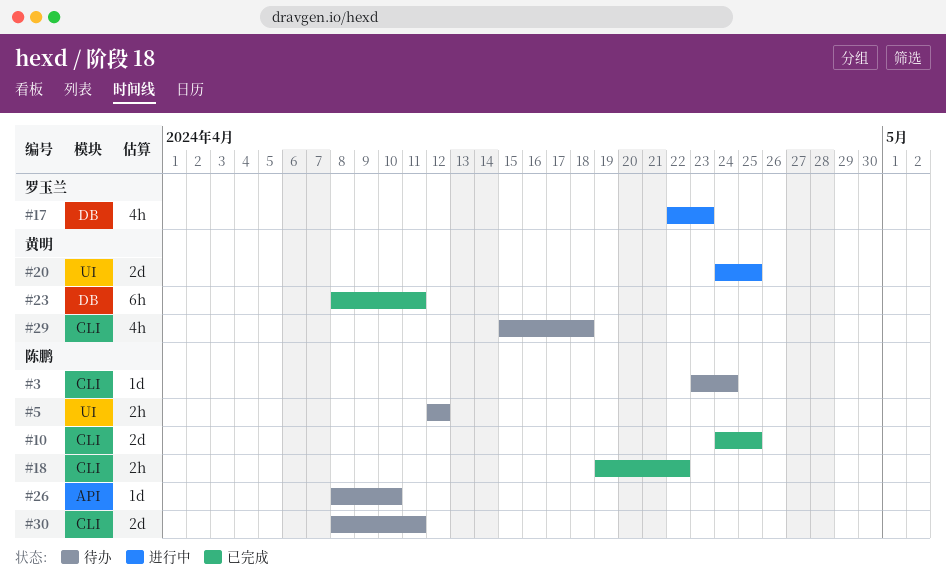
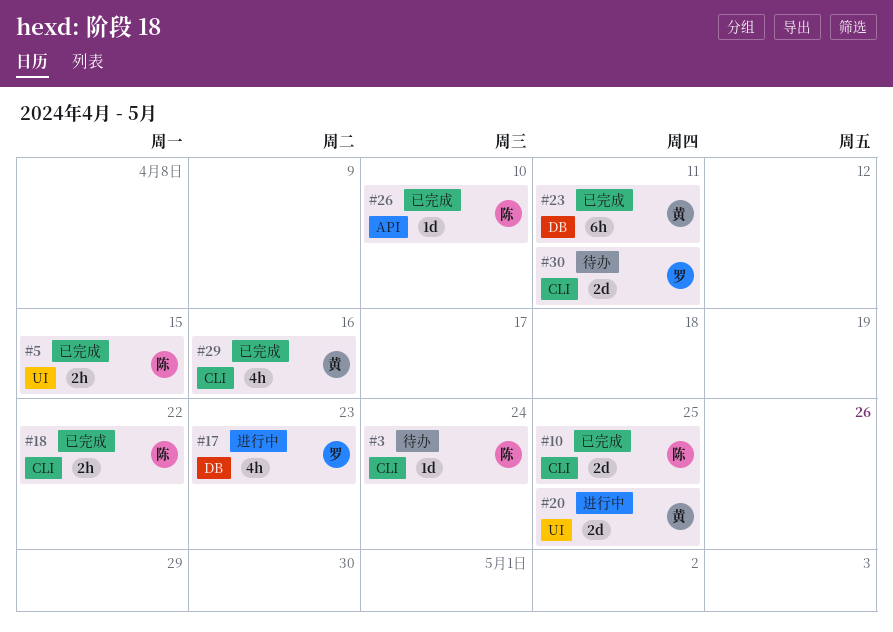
#5, status: 待办 -> 已完成
#5, due: Apr 12 -> Apr 15
#26, status: 待办 -> 已完成
#29, status: 待办 -> 已完成
#29, due: Apr 18 -> Apr 16
#30, owner: 陈鹏 -> 罗玉兰

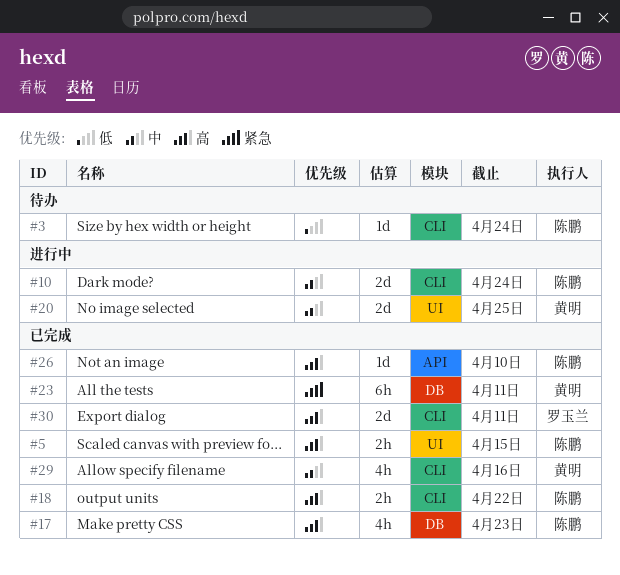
#10, status: 已完成 -> 进行中
#10, due: Apr 25 -> Apr 24
#17, status: 进行中 -> 已完成
#17, owner: 罗玉兰 -> 陈鹏
#30, status: 待办 -> 已完成

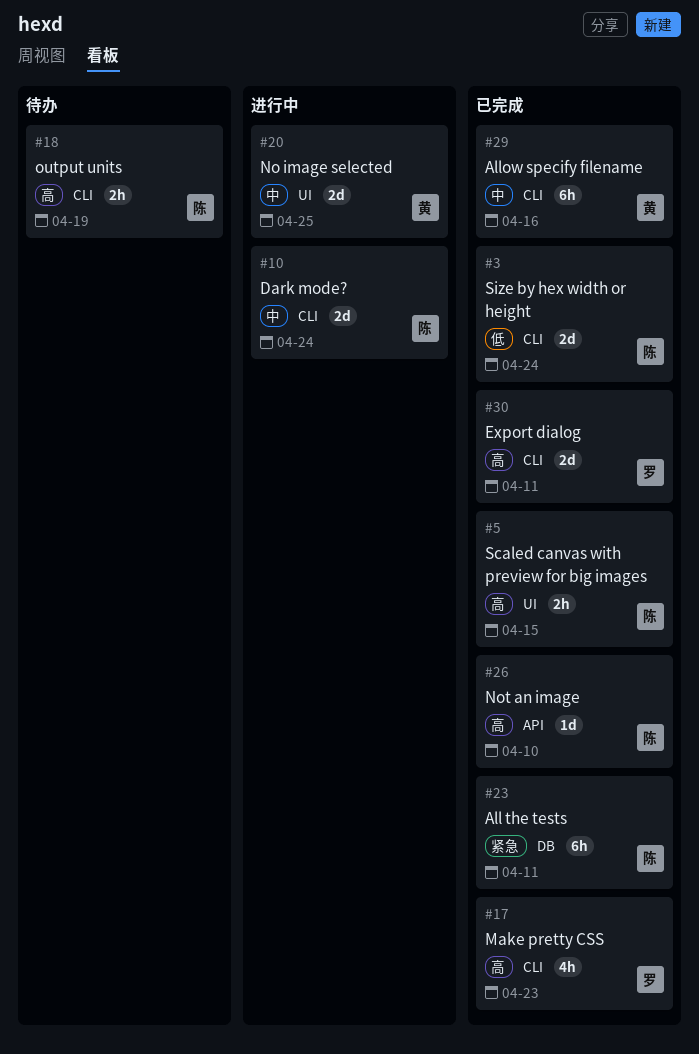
#3, status: 待办 -> 已完成
#3, estimate: 1d -> 2d
#17, owner: 陈鹏 -> 罗玉兰
#17, label: DB -> CLI
#18, status: 已完成 -> 待办
#18, due: Apr 22 -> Apr 19
#23, owner: 黄明 -> 陈鹏
#29, estimate: 4h -> 6h

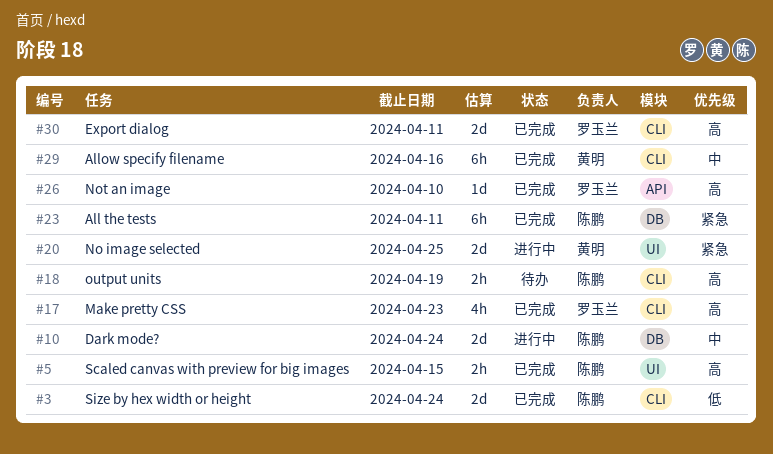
#10, label: CLI -> DB
#20, priority: 中 -> 紧急
#26, owner: 陈鹏 -> 罗玉兰

